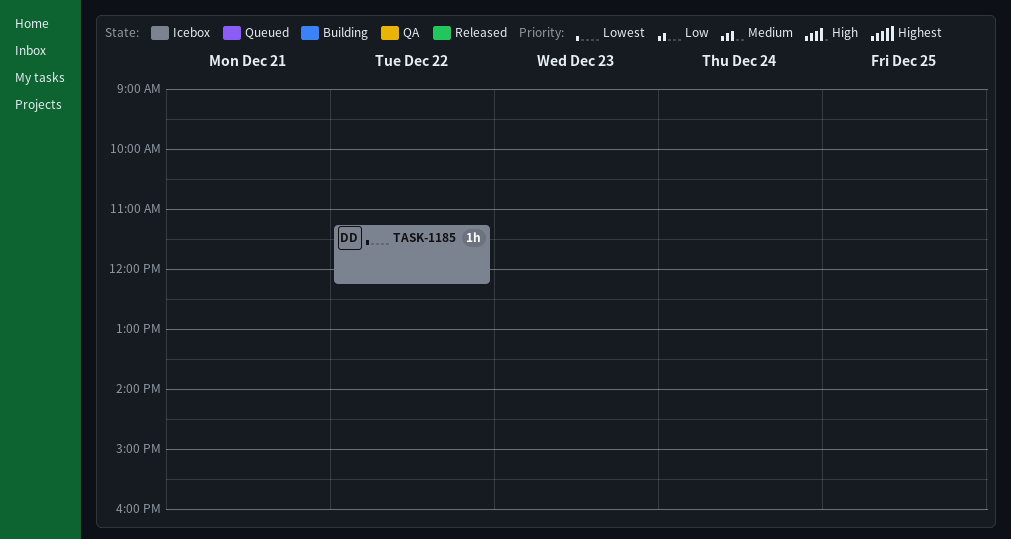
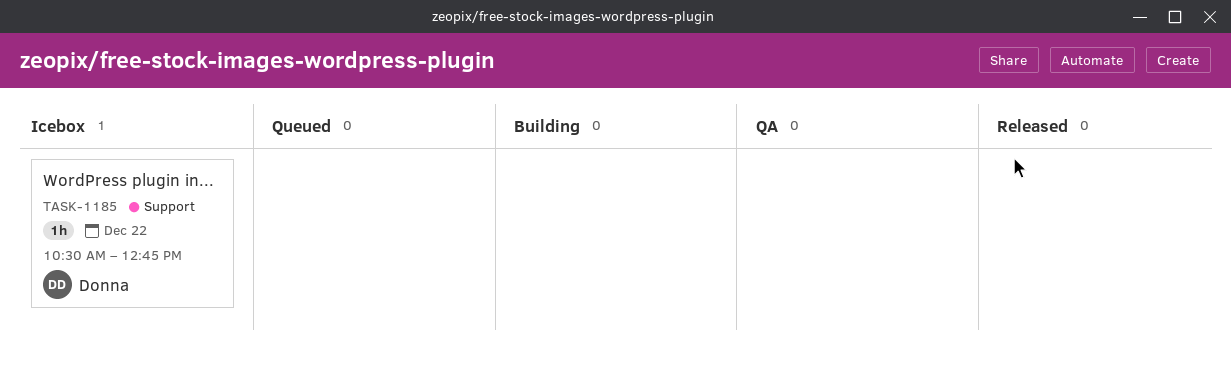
TASK-1185, begins: 11:15 -> 10:30
TASK-1185, ends: 12:15 -> 12:45

